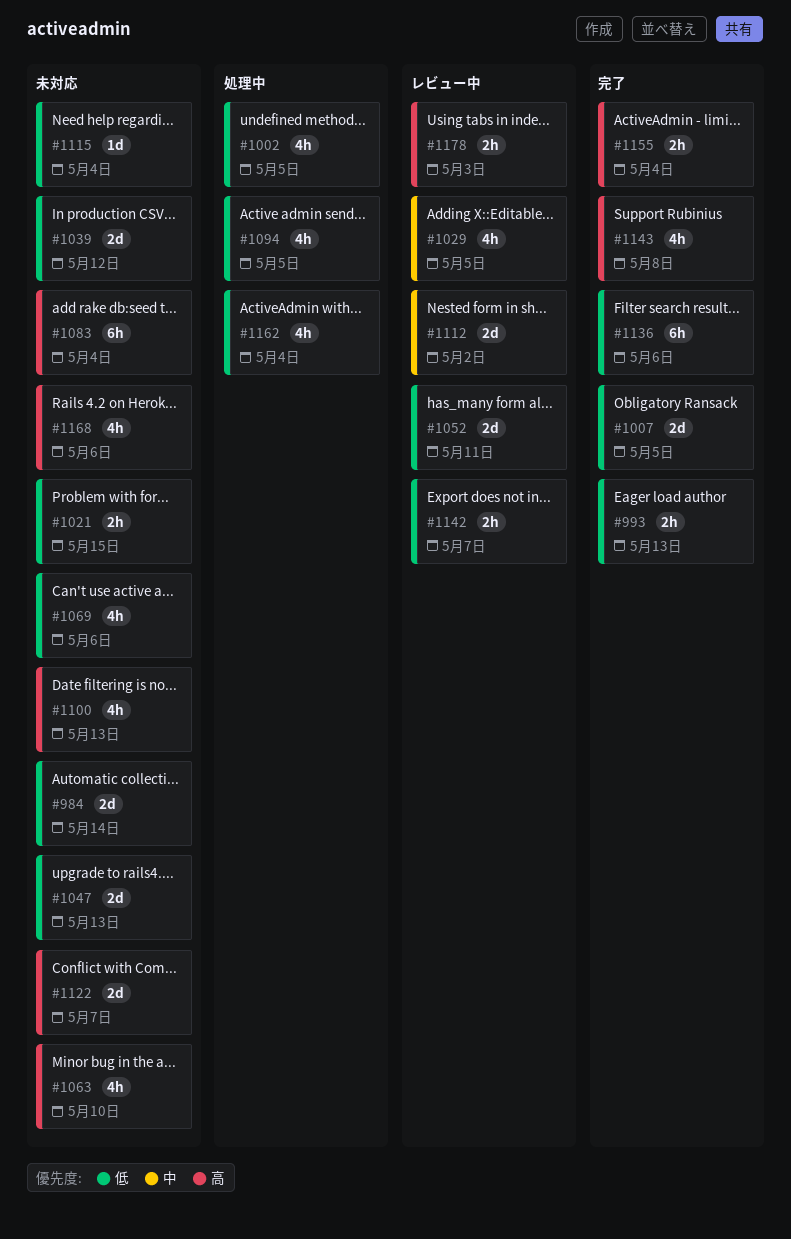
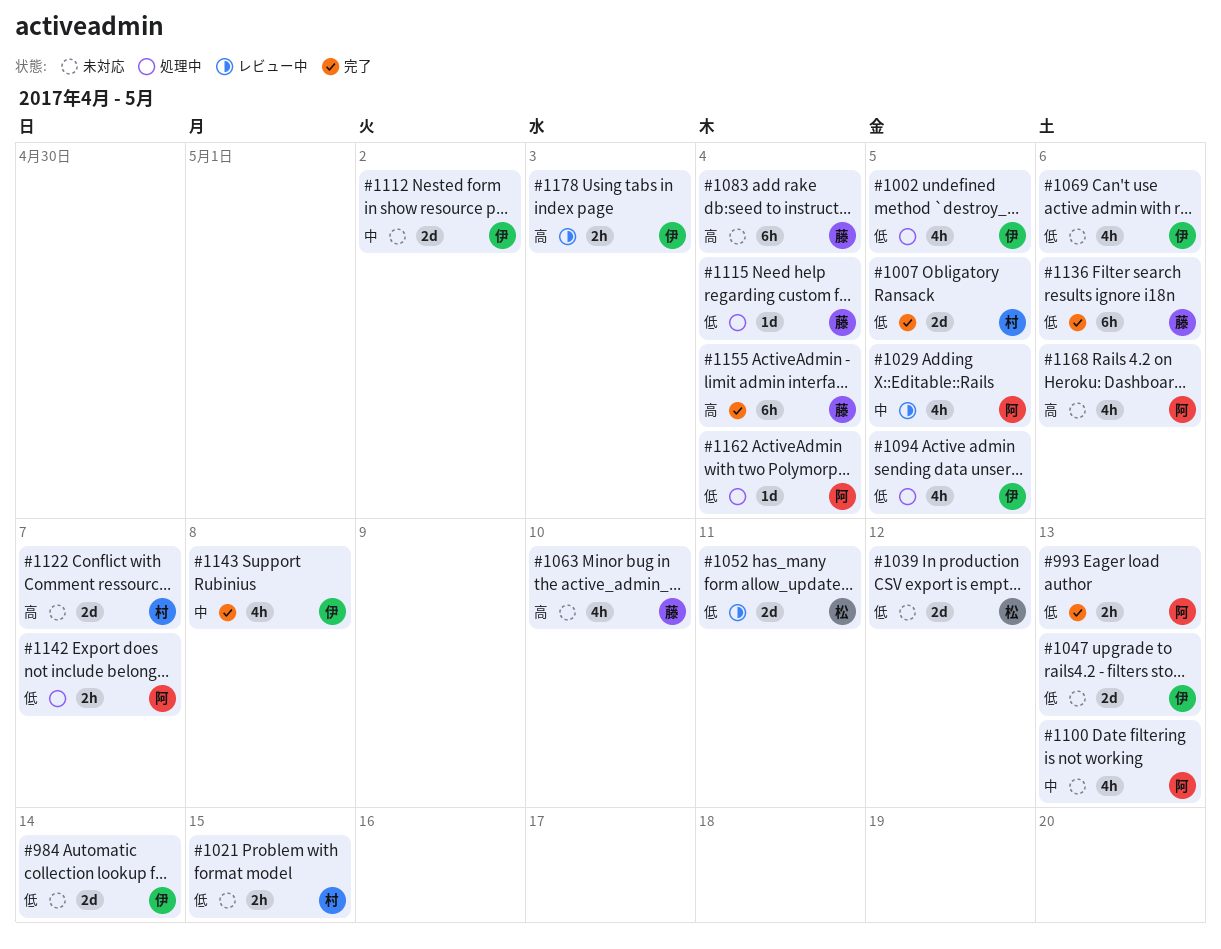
#1100, priority: 高 -> 中
#1112, status: レビュー中 -> 未対応
#1115, status: 未対応 -> 処理中
#1142, status: レビュー中 -> 処理中
#1143, priority: 高 -> 中
#1155, estimate: 2h -> 6h
#1162, estimate: 4h -> 1d

